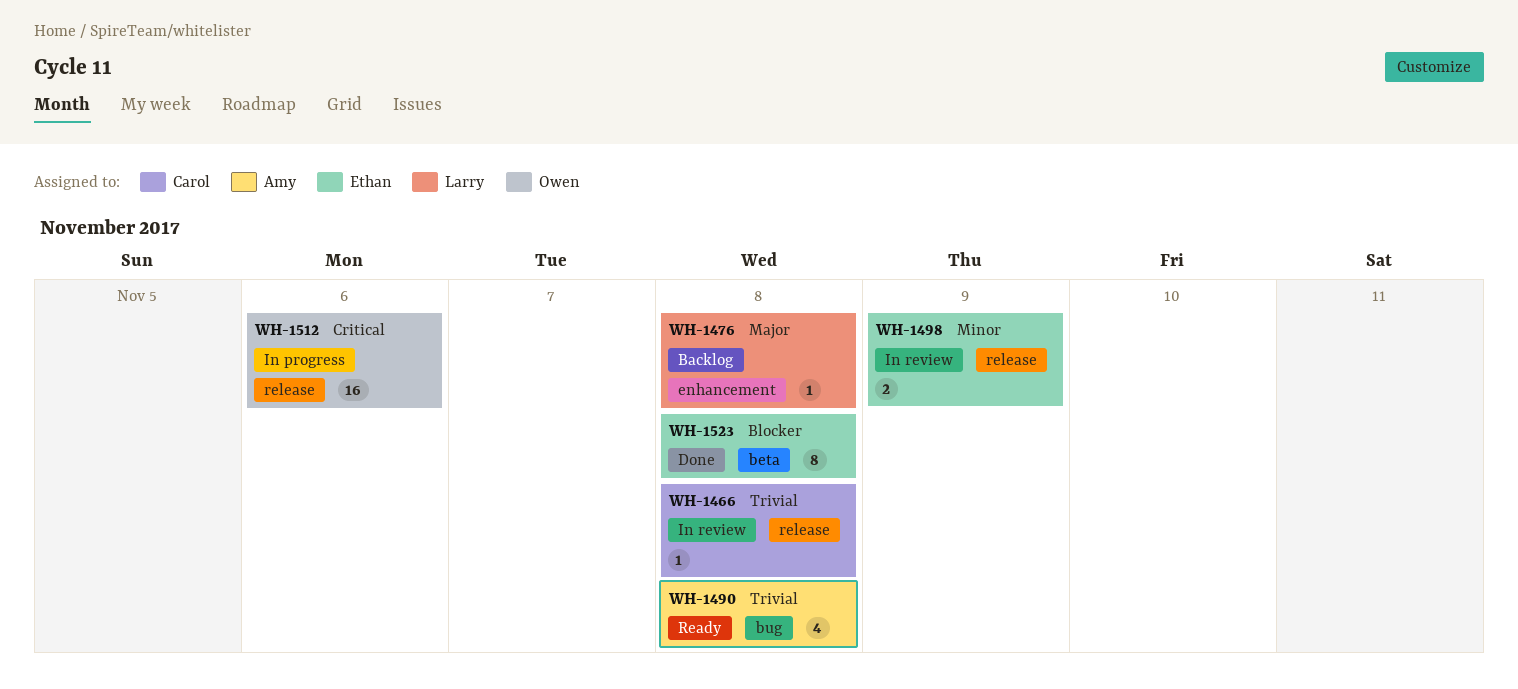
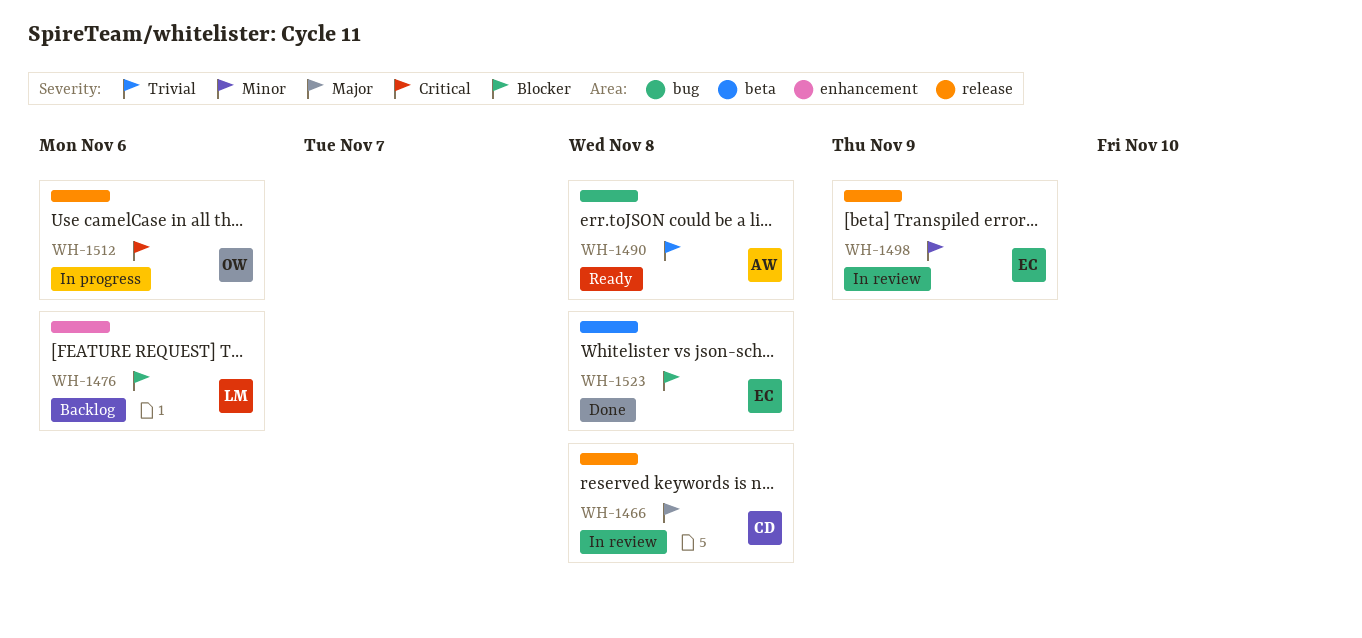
WH-1466, priority: Trivial -> Major
WH-1476, priority: Major -> Blocker
WH-1476, due: Nov 8 -> Nov 6

